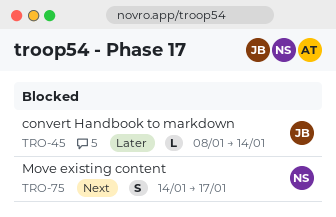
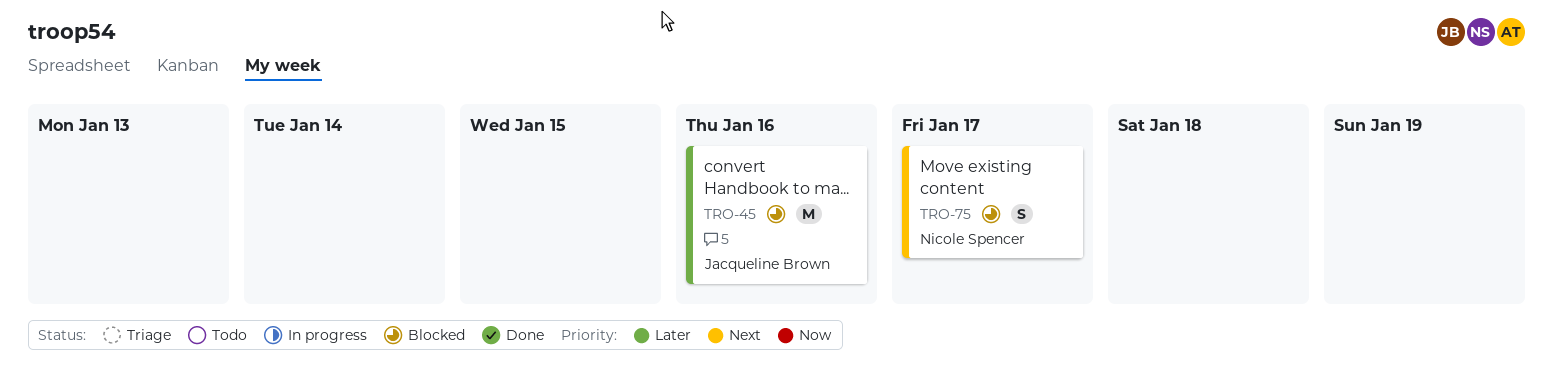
TRO-45, estimate: L -> M
TRO-45, due: Jan 14 -> Jan 16

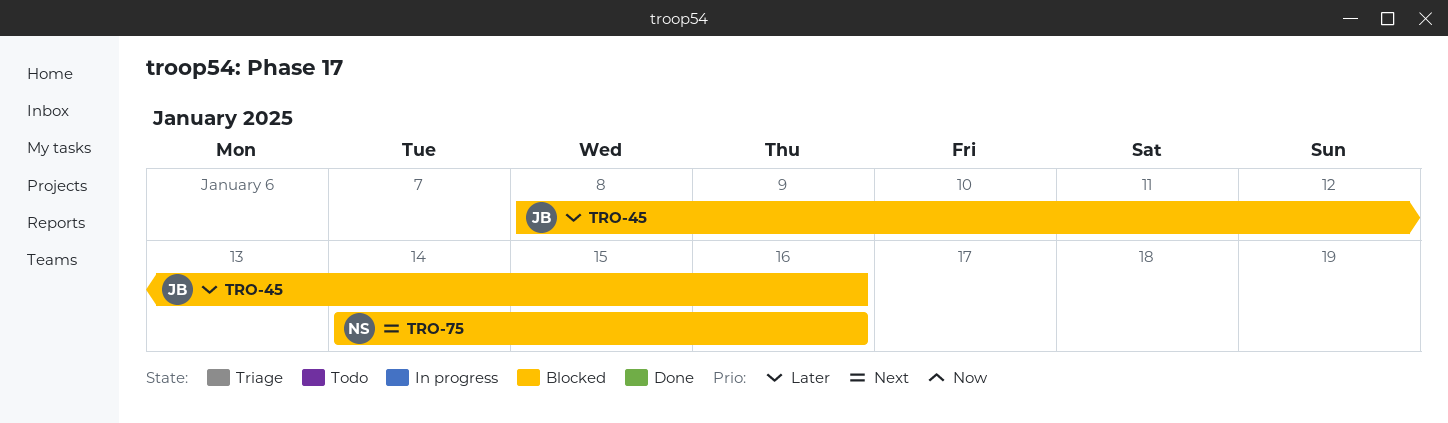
TRO-75, due: Jan 17 -> Jan 16

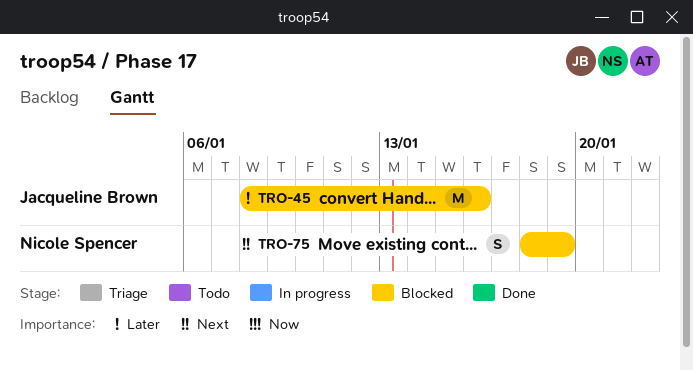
TRO-75, start: Jan 14 -> Jan 18
TRO-75, due: Jan 16 -> Jan 19

